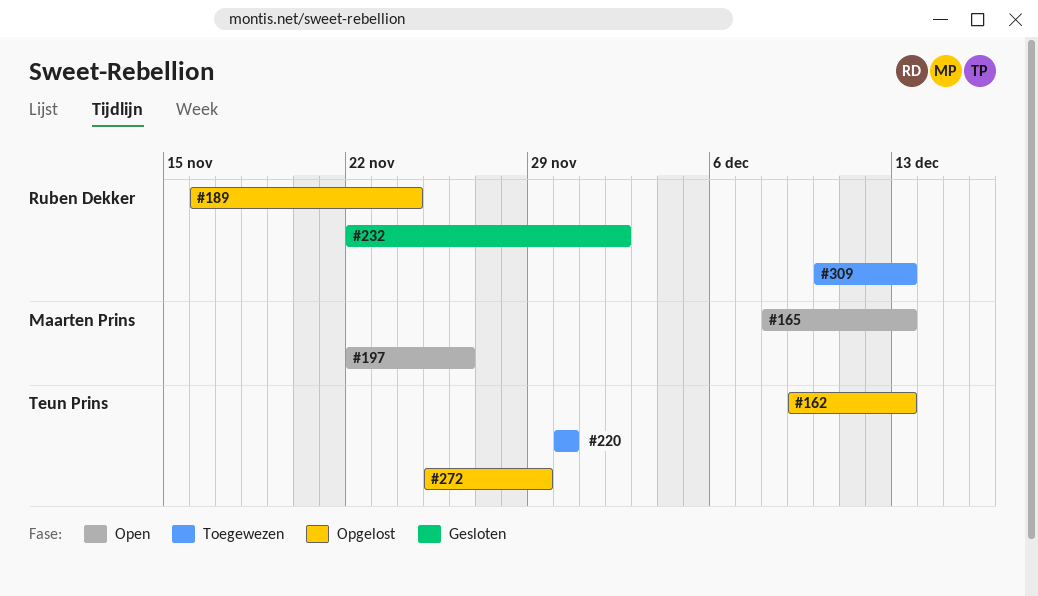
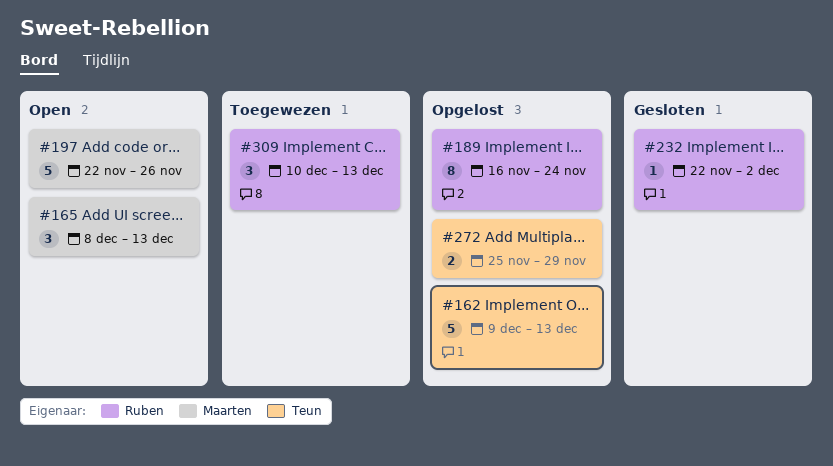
#220: present -> none

